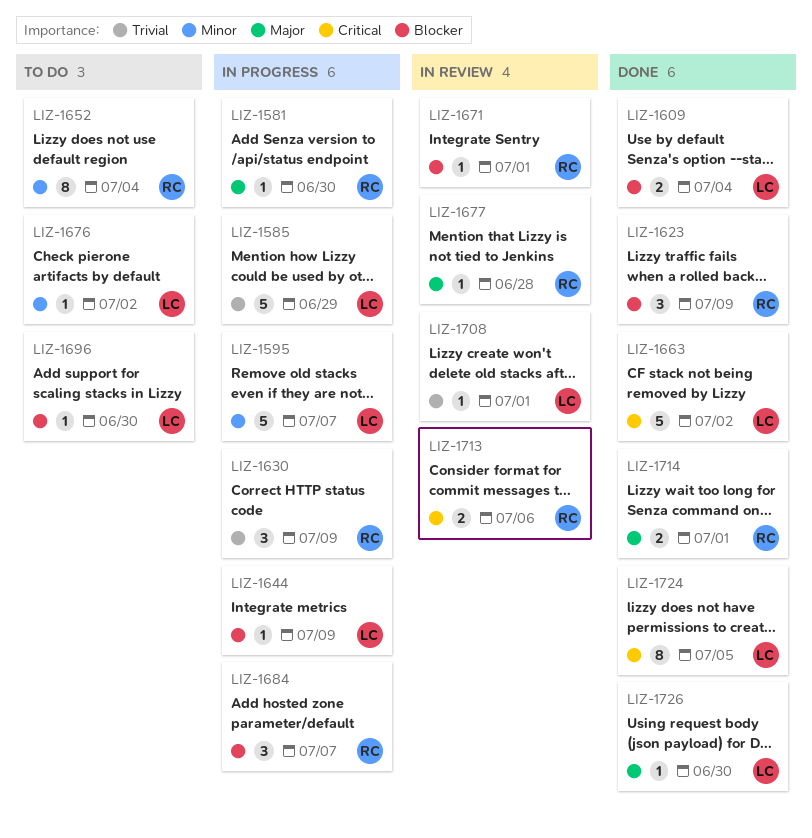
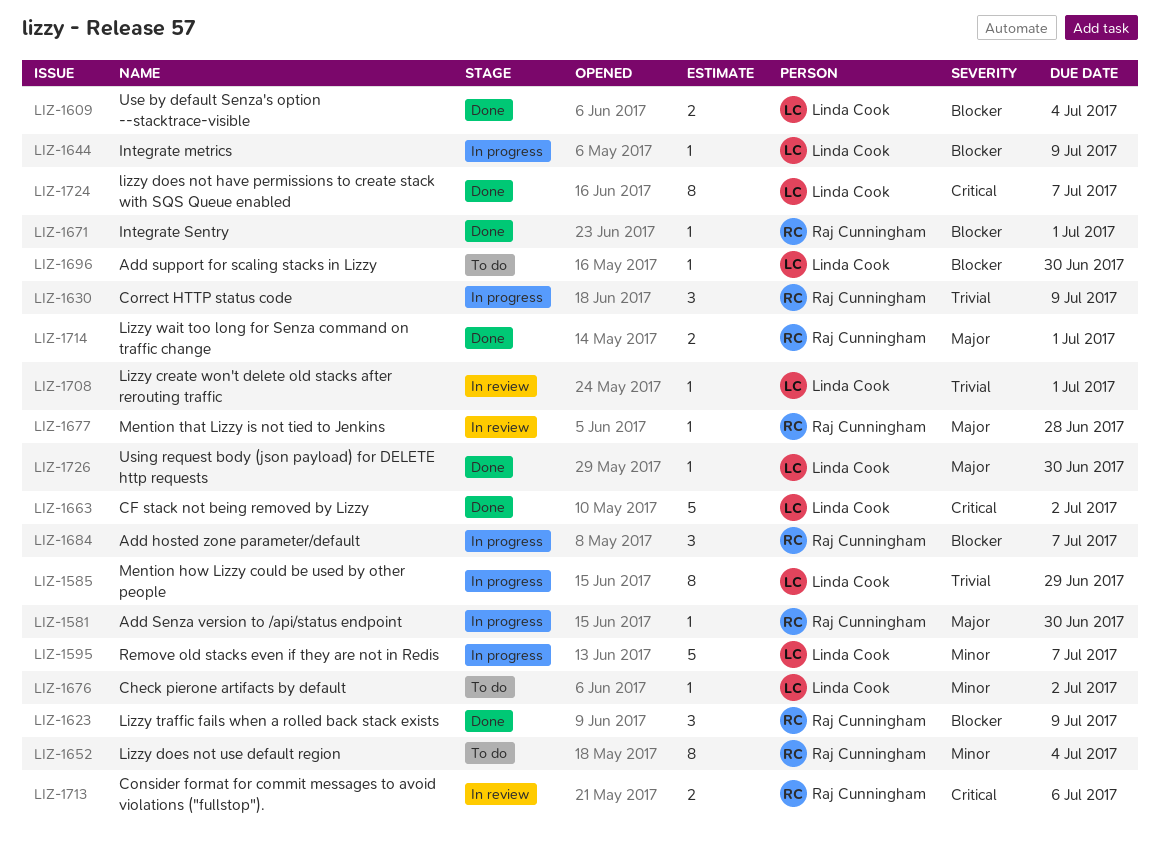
LIZ-1585, estimate: 5 -> 8
LIZ-1671, status: In review -> Done
LIZ-1724, due: Jul 5 -> Jul 7

